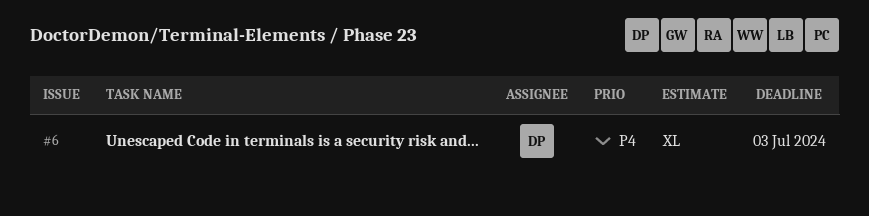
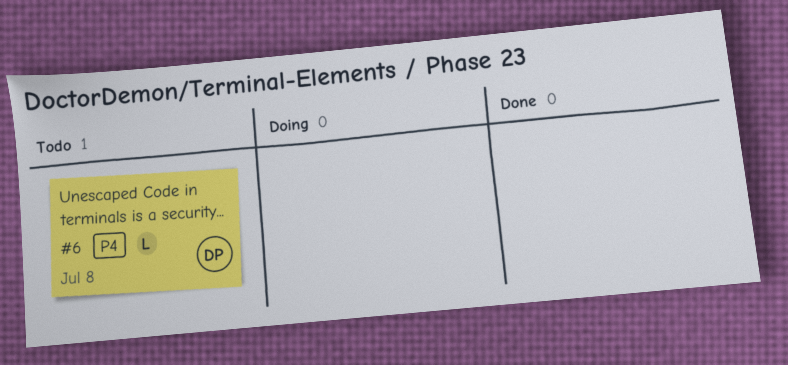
#6, estimate: XL -> L
#6, due: Jul 3 -> Jul 8

